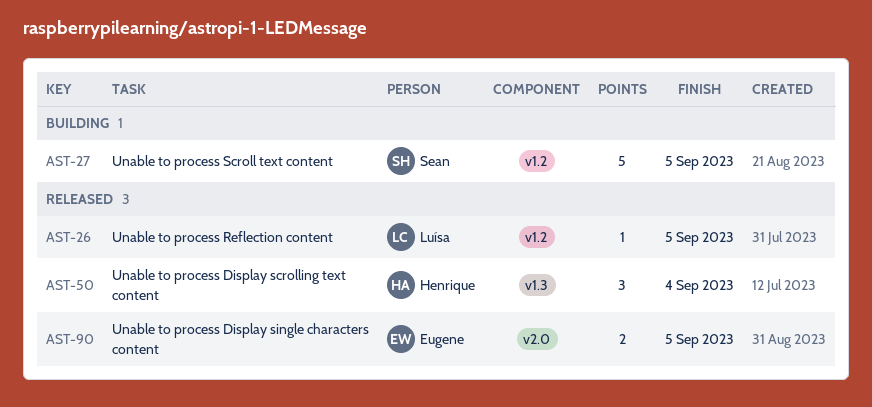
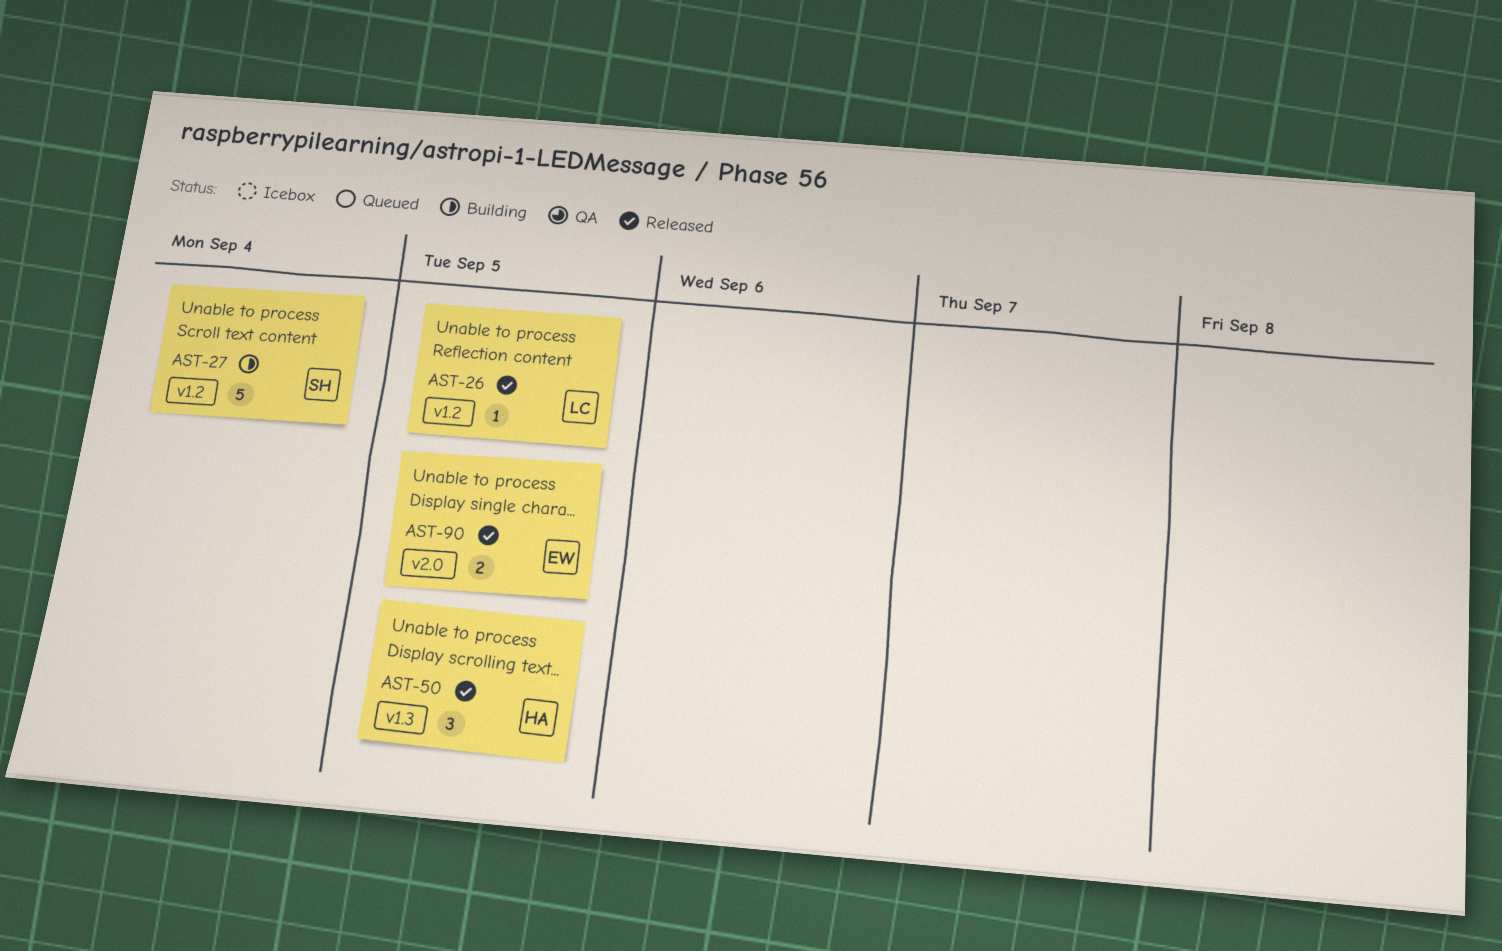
AST-27, due: Sep 5 -> Sep 4
AST-50, due: Sep 4 -> Sep 5

